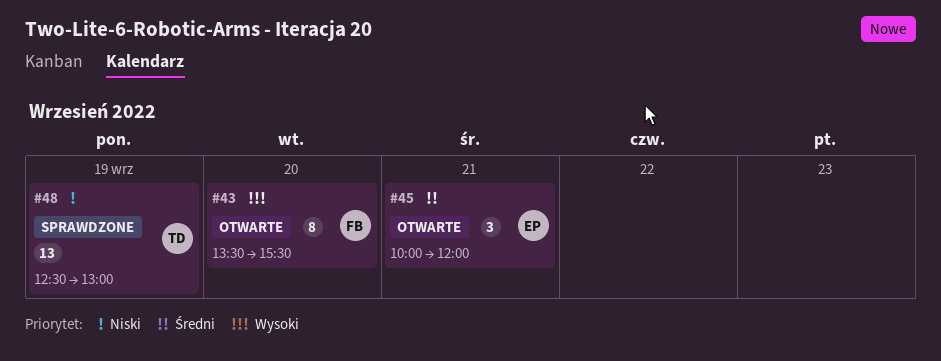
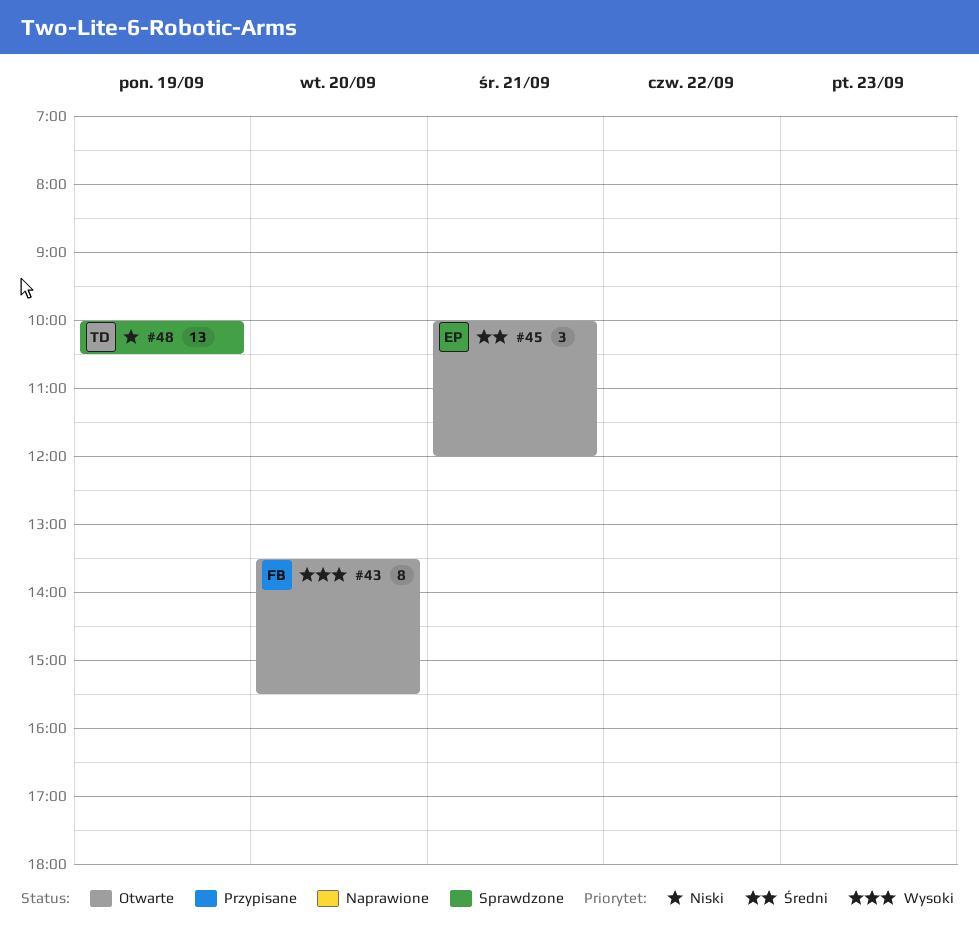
#48, begins: 12:30 -> 10:00
#48, ends: 13:00 -> 10:30

